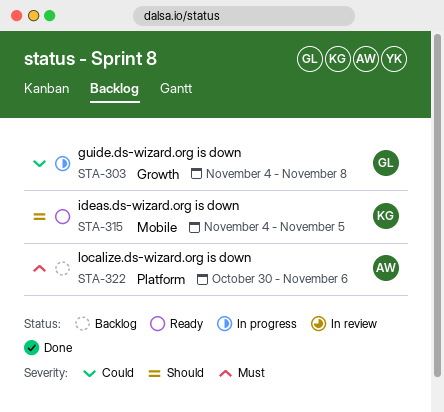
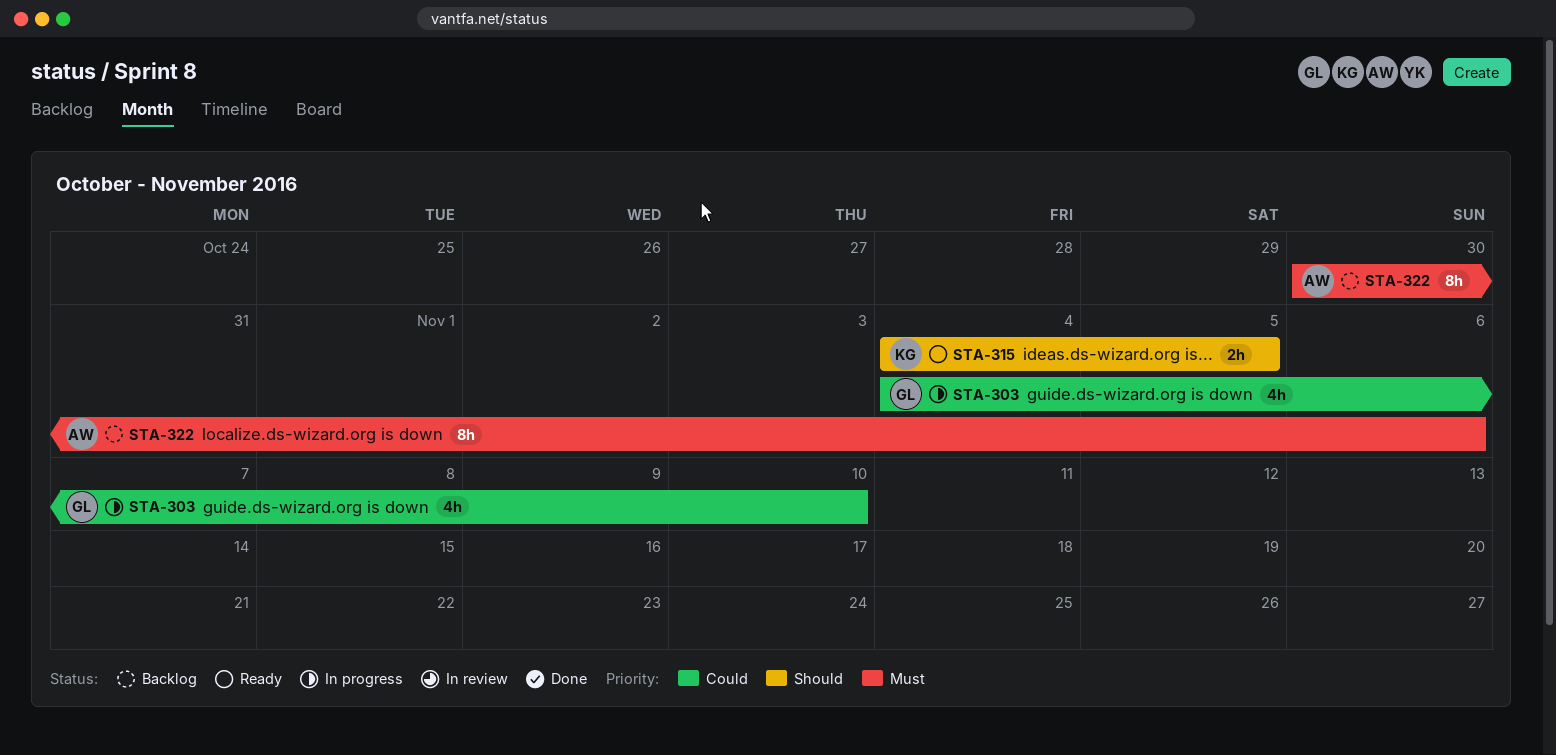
STA-303, due: Nov 8 -> Nov 10

